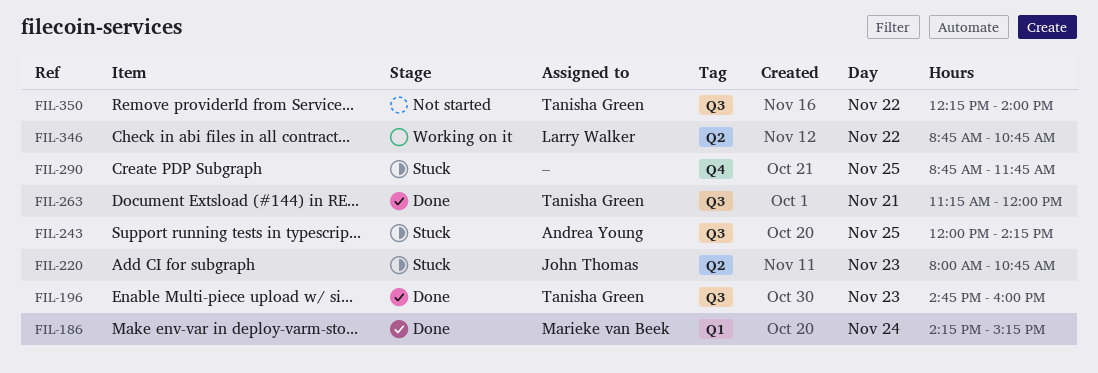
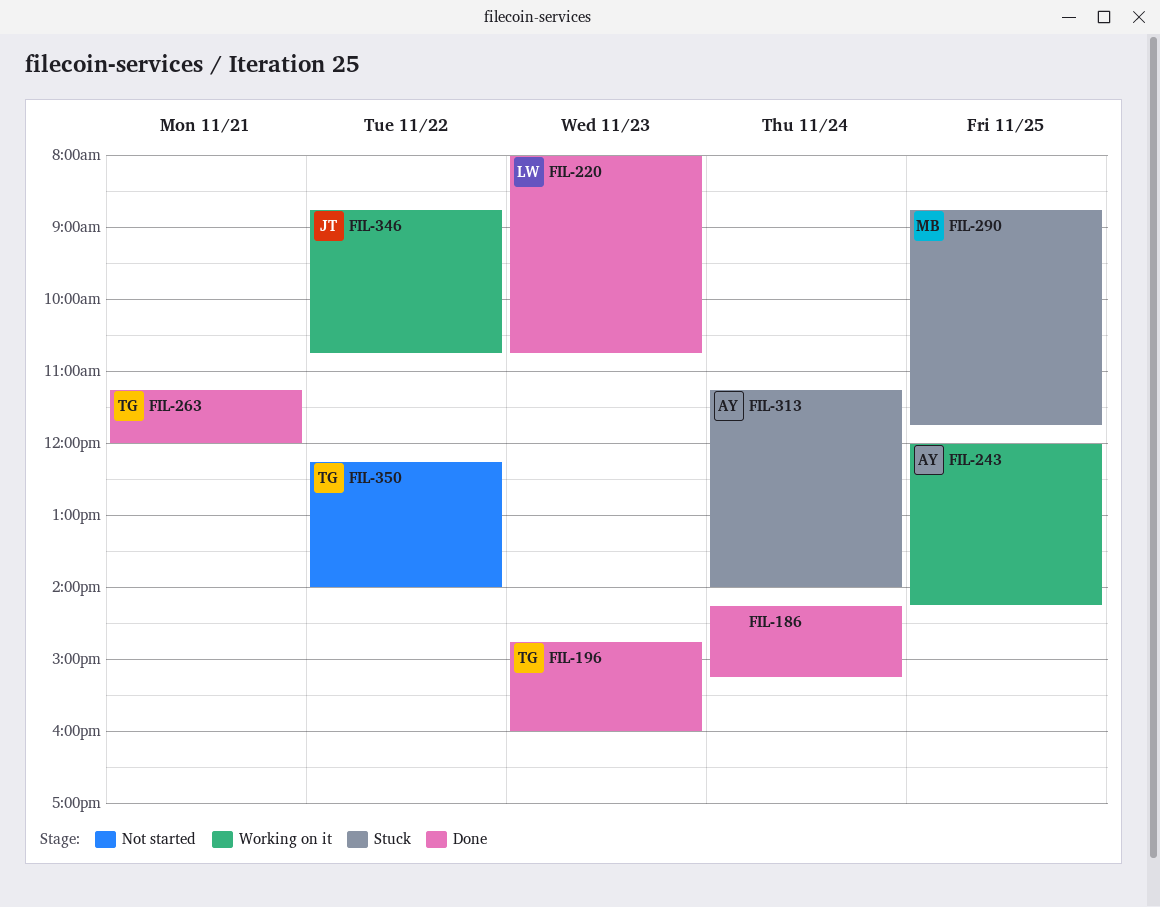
FIL-186, owner: Marieke van Beek -> none
FIL-220, status: Stuck -> Done
FIL-220, owner: John Thomas -> Larry Walker
FIL-243, status: Stuck -> Working on it
FIL-290, owner: none -> Marieke van Beek
FIL-313: none -> present
FIL-346, owner: Larry Walker -> John Thomas

